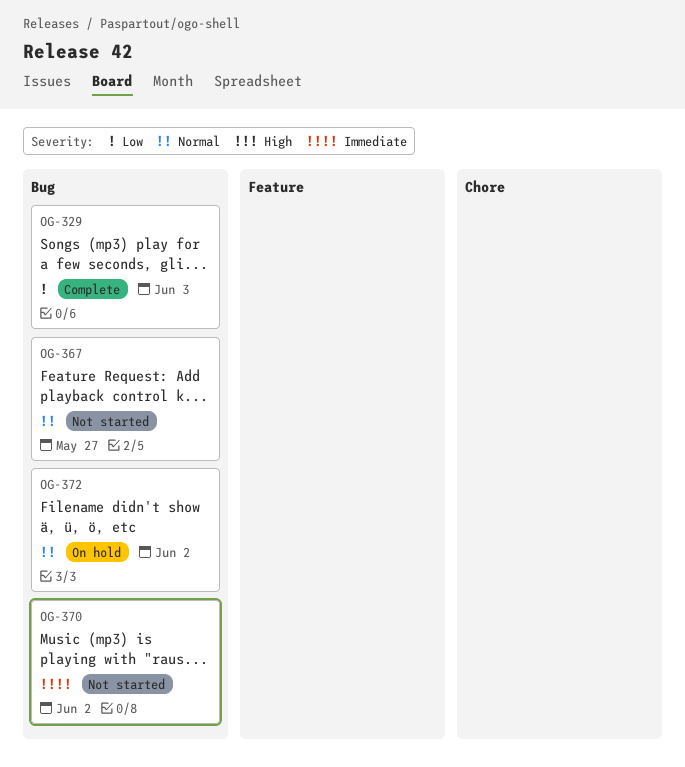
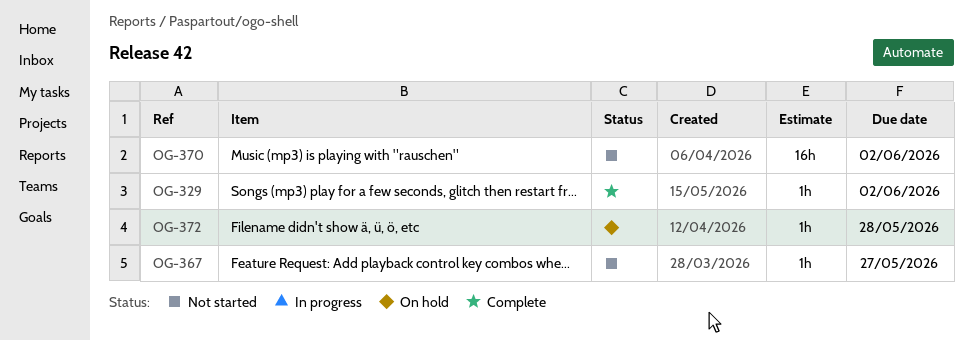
OG-329, due: Jun 3 -> Jun 2
OG-372, due: Jun 2 -> May 28

